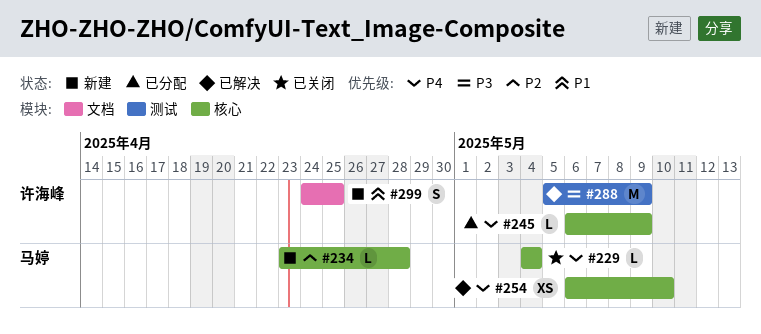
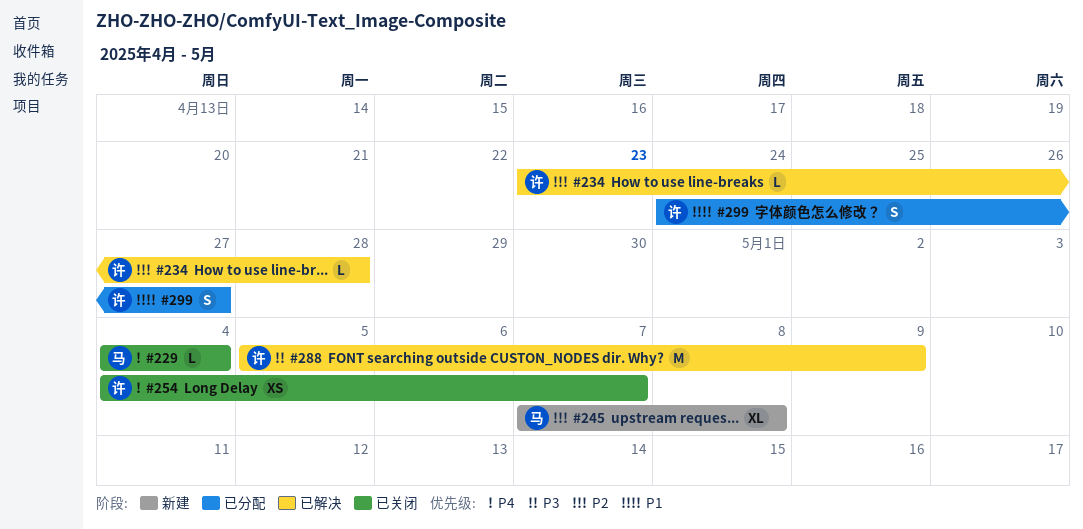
#234, status: 新建 -> 已解决
#234, owner: 马婷 -> 许海峰
#245, status: 已分配 -> 新建
#245, owner: 许海峰 -> 马婷
#245, priority: P4 -> P2
#245, estimate: L -> XL
#245, start: May 6 -> May 7
#245, due: May 9 -> May 8
#254, status: 已解决 -> 已关闭
#254, owner: 马婷 -> 许海峰
#254, start: May 6 -> May 4
#254, due: May 10 -> May 7
#299, status: 新建 -> 已分配
#299, due: Apr 25 -> Apr 27

